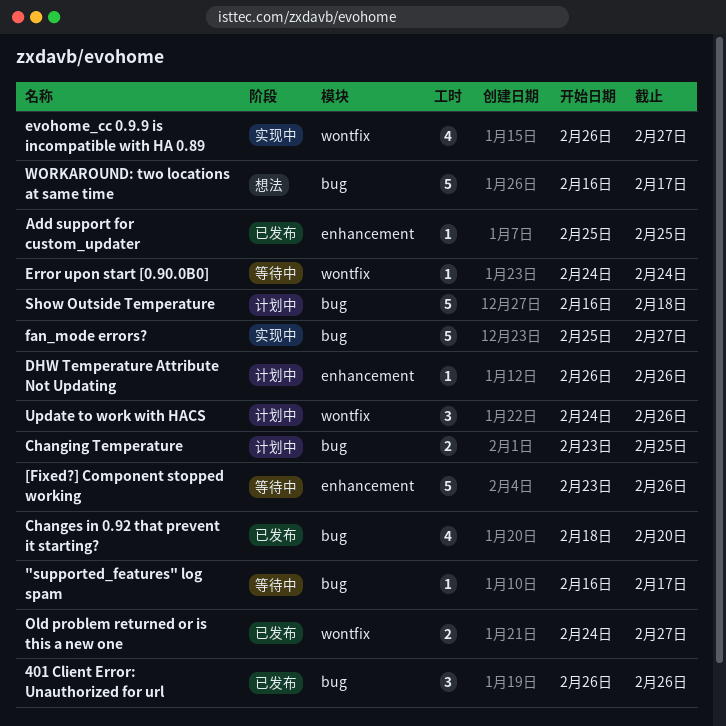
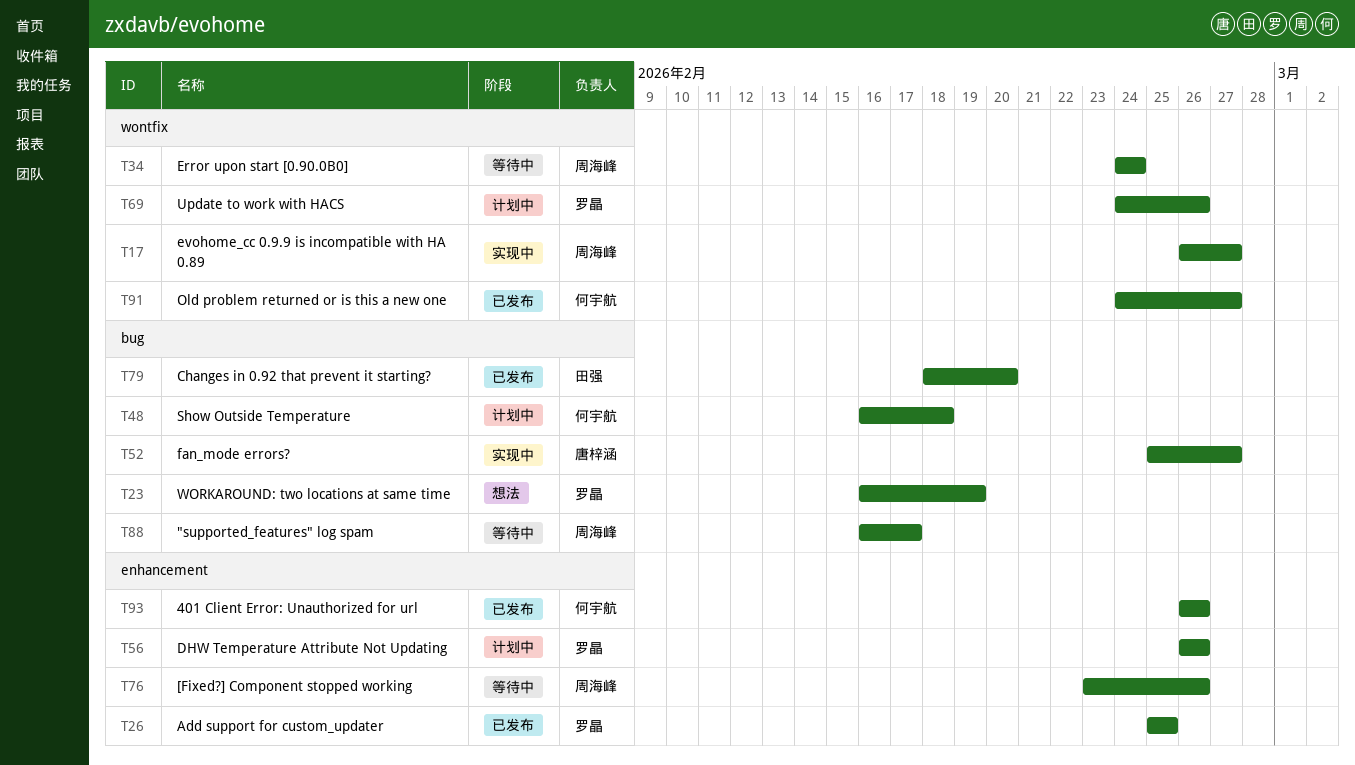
401 Client Error: Unauthorized for url, label: bug -> enhancement
Changing Temperature: present -> none
WORKAROUND: two locations at same time, due: Feb 17 -> Feb 19

